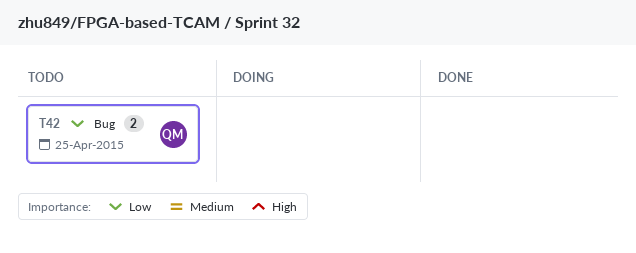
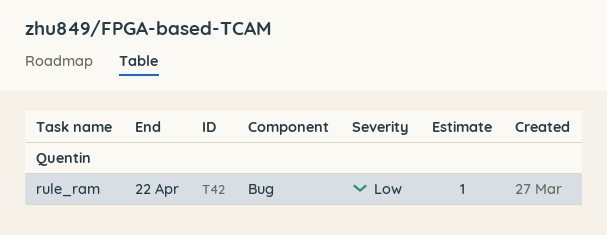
T42, estimate: 2 -> 1
T42, due: Apr 25 -> Apr 22

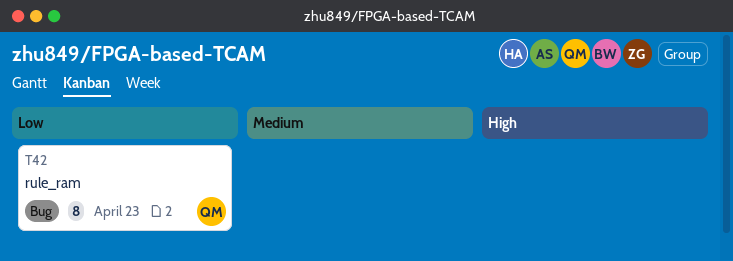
T42, estimate: 1 -> 8
T42, due: Apr 22 -> Apr 23

